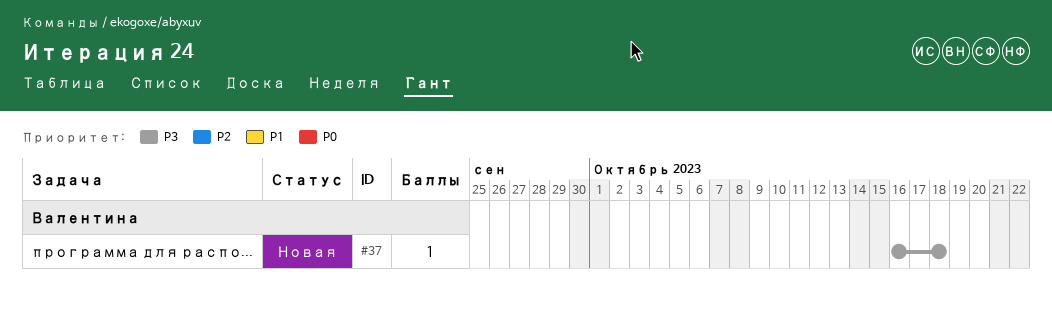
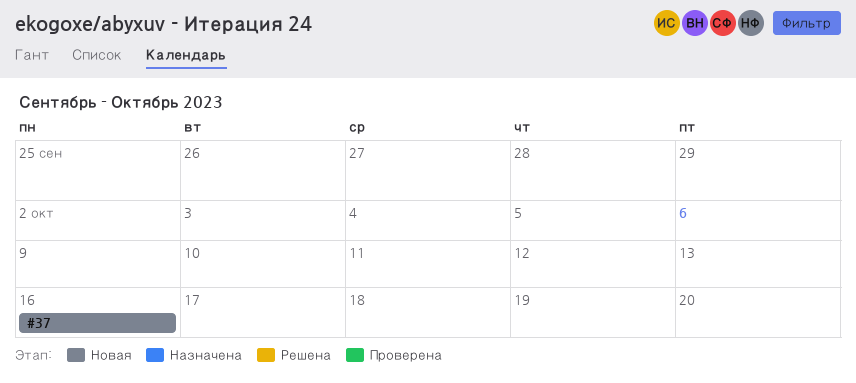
#37, due: Oct 18 -> Oct 16

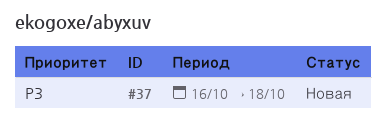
#37, due: Oct 16 -> Oct 18

